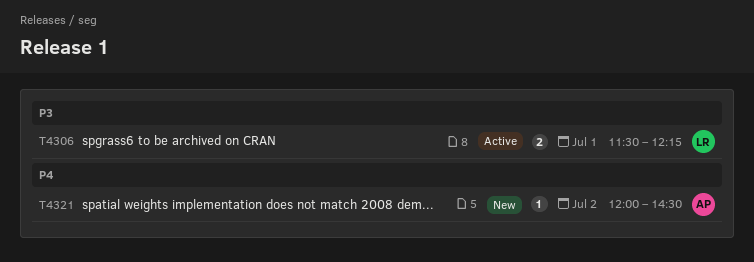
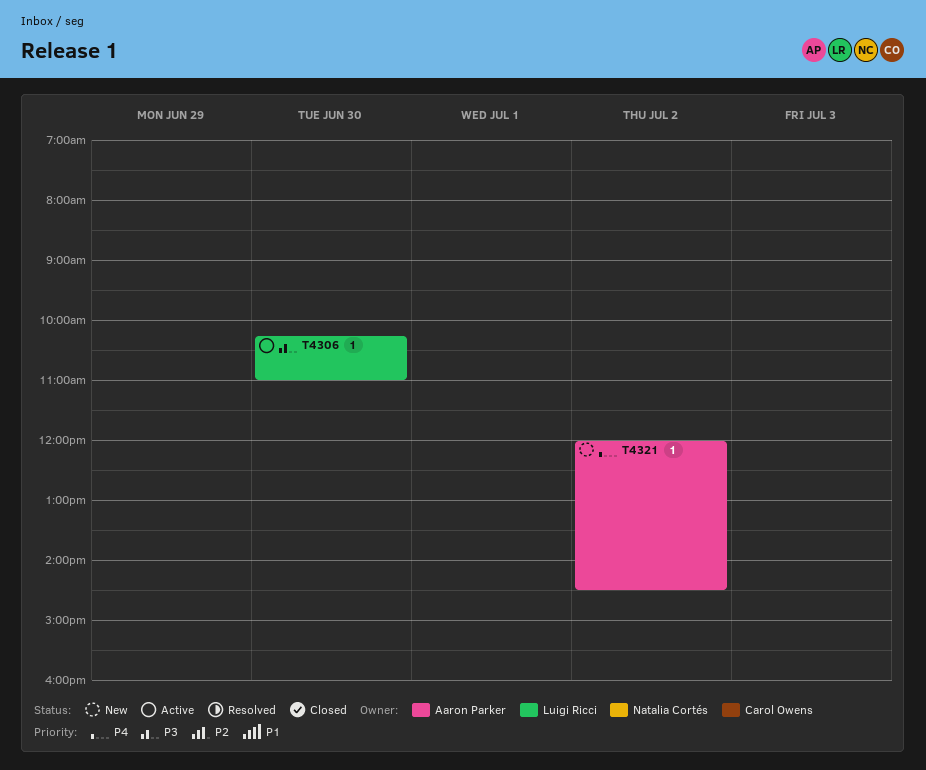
T4306, estimate: 2 -> 1
T4306, day: Jul 1 -> Jun 30
T4306, begins: 11:30 -> 10:15
T4306, ends: 12:15 -> 11:00

